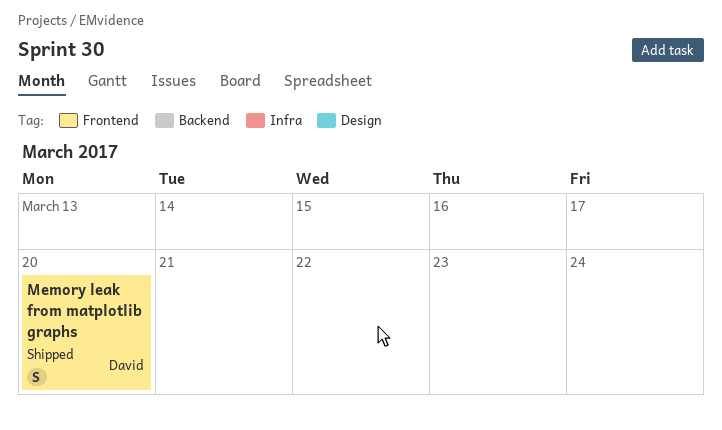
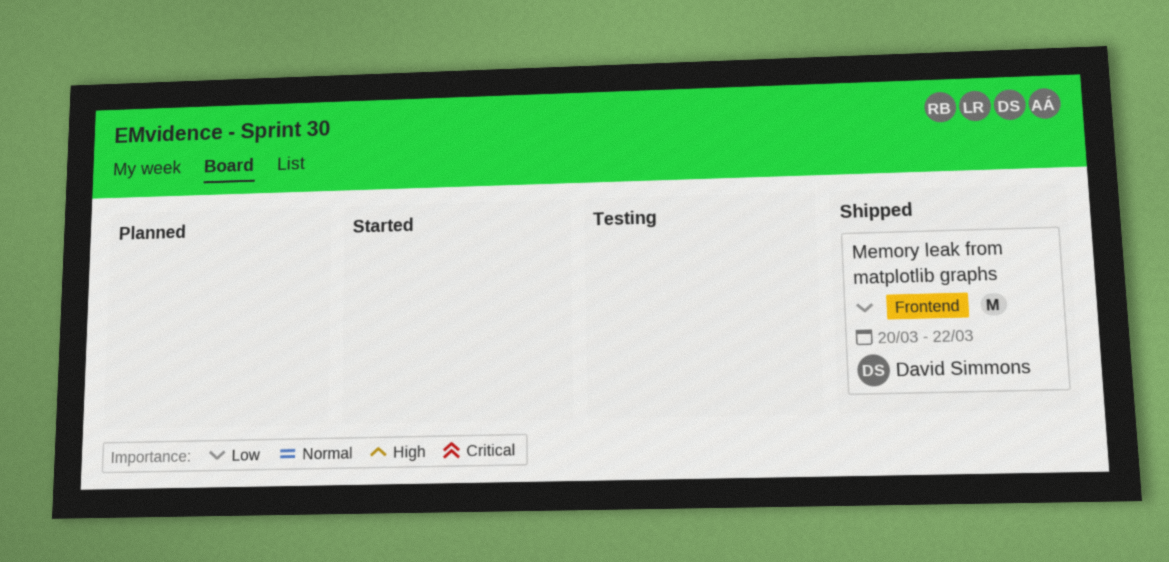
Memory leak from matplotlib graphs, estimate: S -> M
Memory leak from matplotlib graphs, due: Mar 20 -> Mar 22

